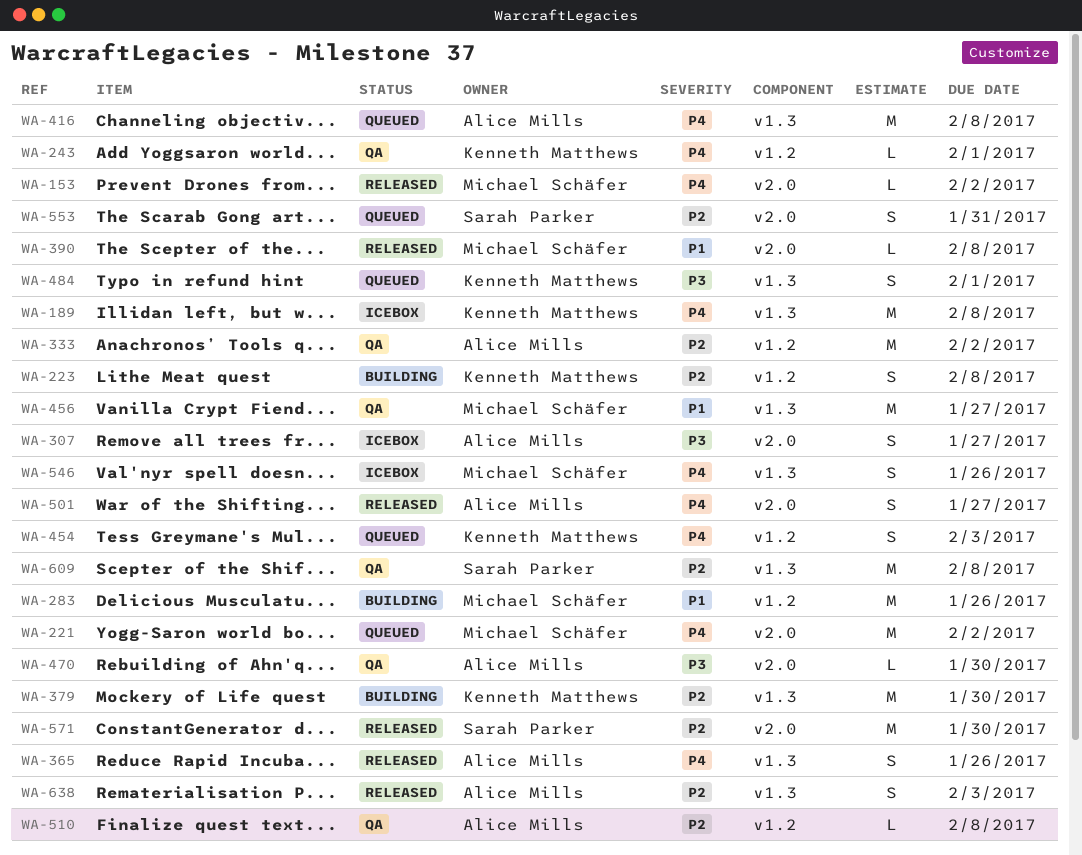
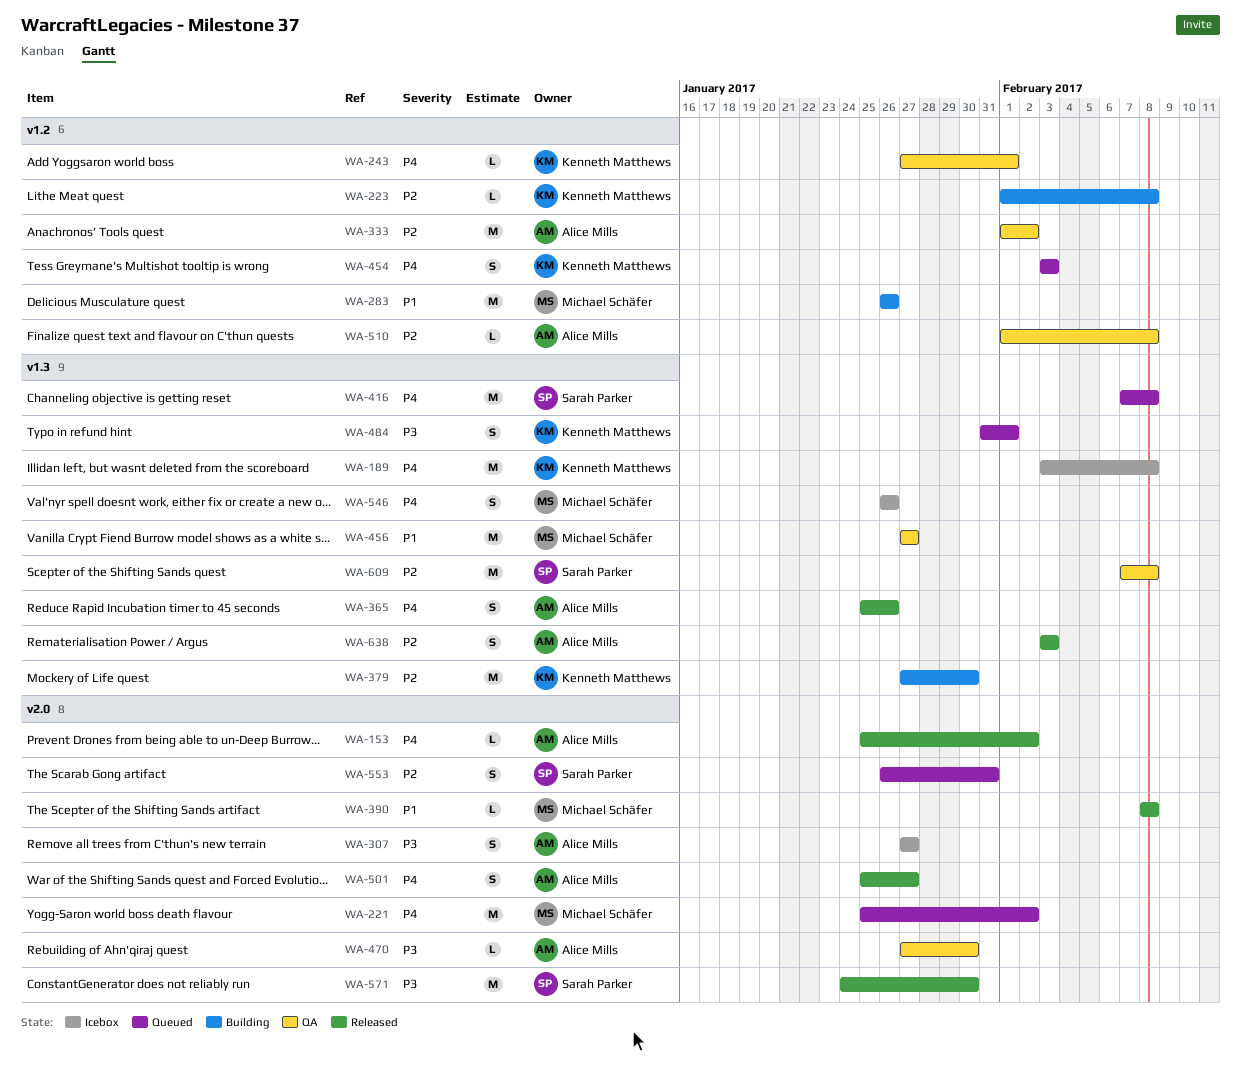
WA-153, owner: Michael Schäfer -> Alice Mills
WA-223, estimate: S -> L
WA-416, owner: Alice Mills -> Sarah Parker
WA-571, priority: P2 -> P3

